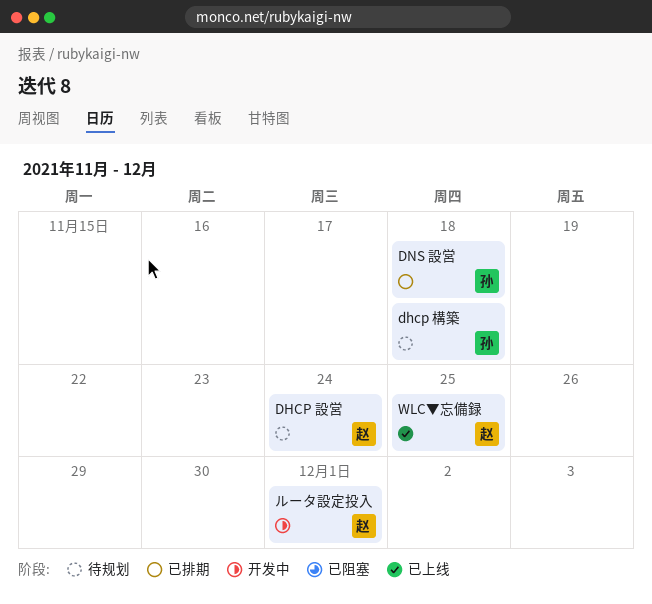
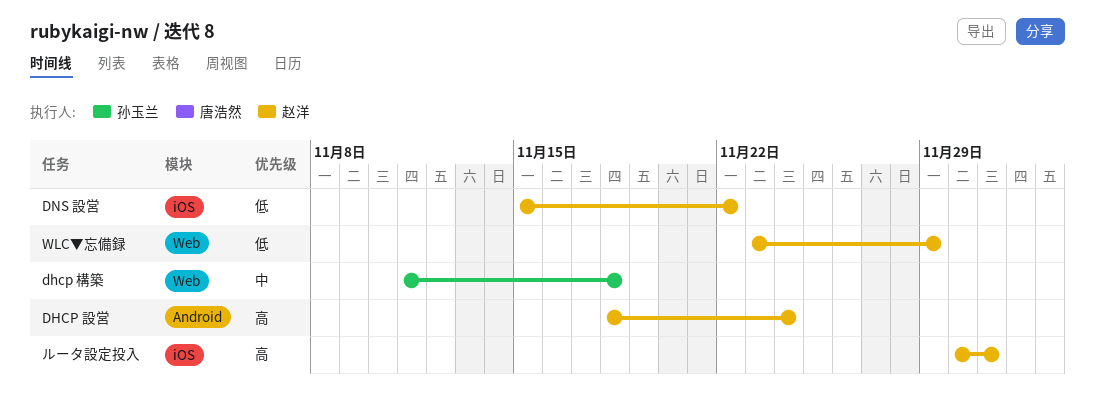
DNS 設営, owner: 孙玉兰 -> 赵洋
DNS 設営, due: Nov 18 -> Nov 22
WLC▼忘備録, due: Nov 25 -> Nov 29

